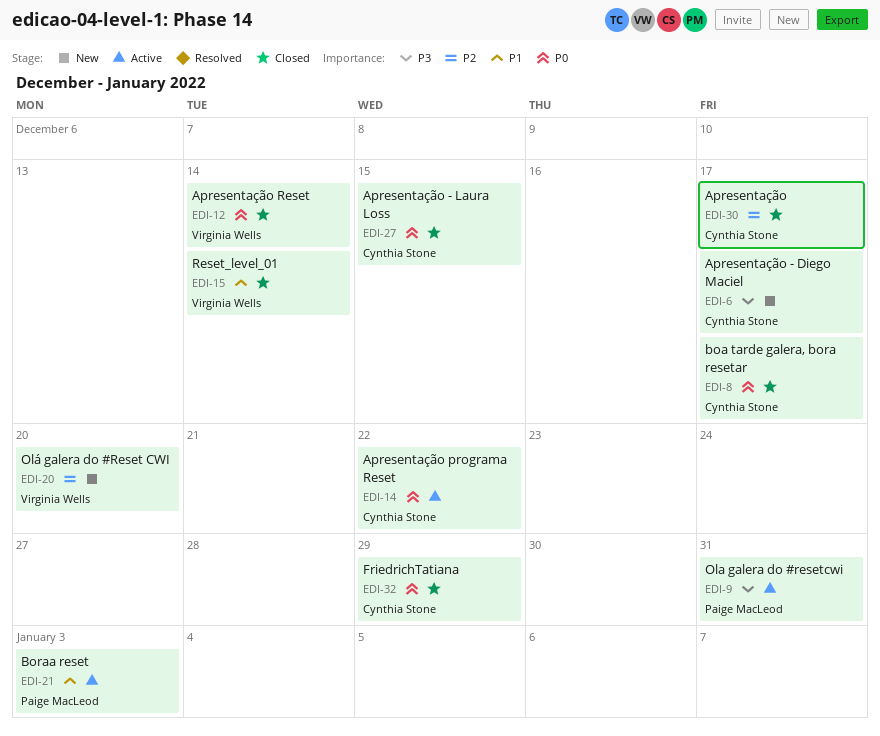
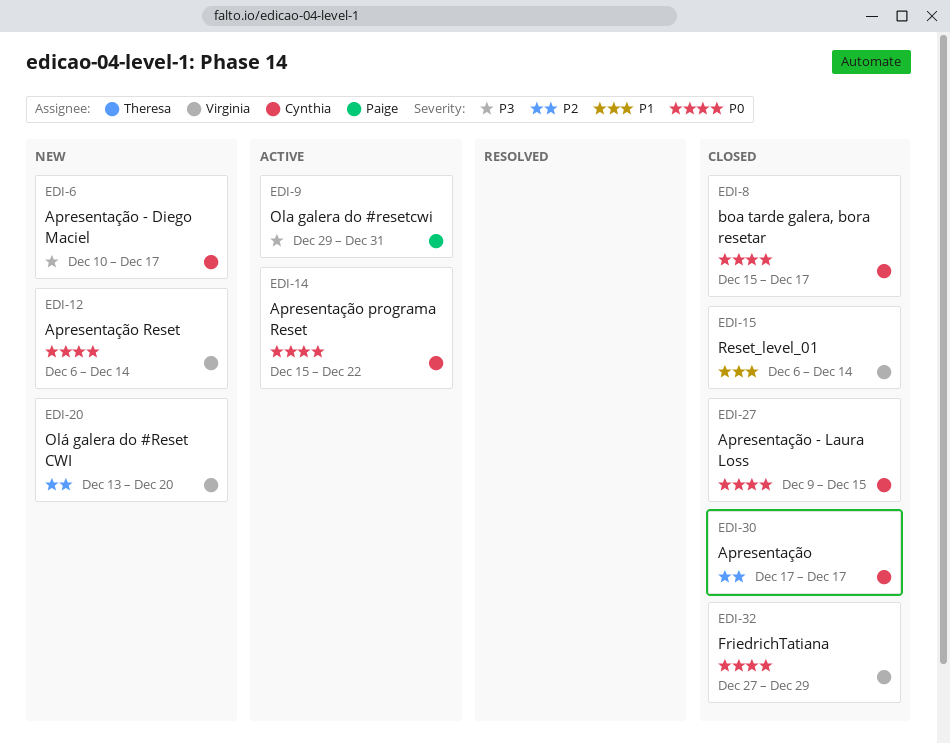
EDI-12, status: Closed -> New
EDI-21: present -> none
EDI-32, owner: Cynthia Stone -> Virginia Wells

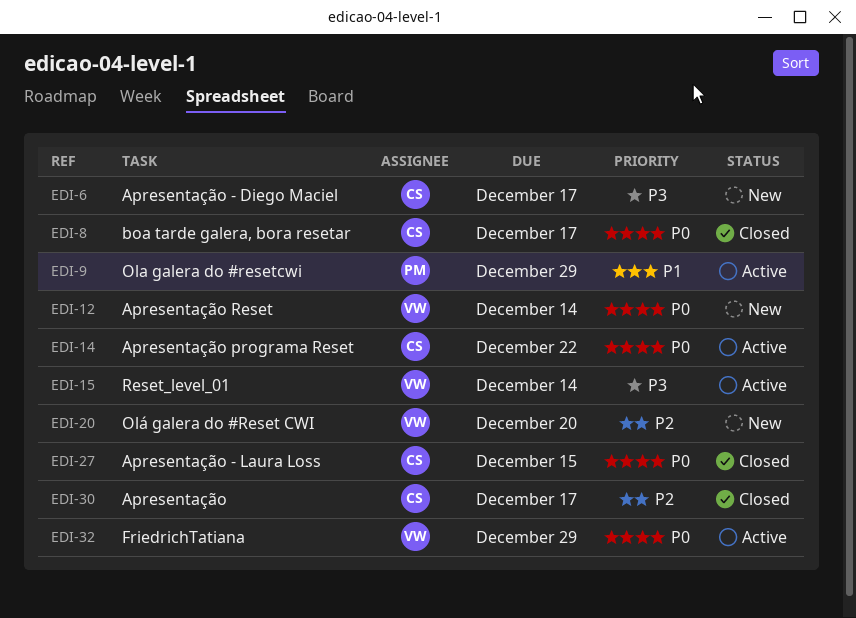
EDI-9, priority: P3 -> P1
EDI-9, due: Dec 31 -> Dec 29
EDI-15, status: Closed -> Active
EDI-15, priority: P1 -> P3
EDI-32, status: Closed -> Active

